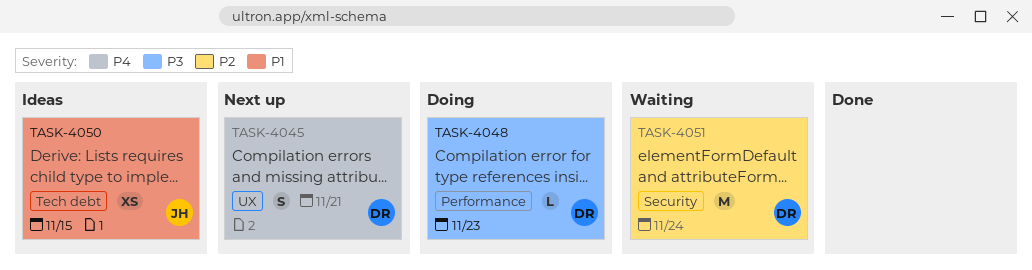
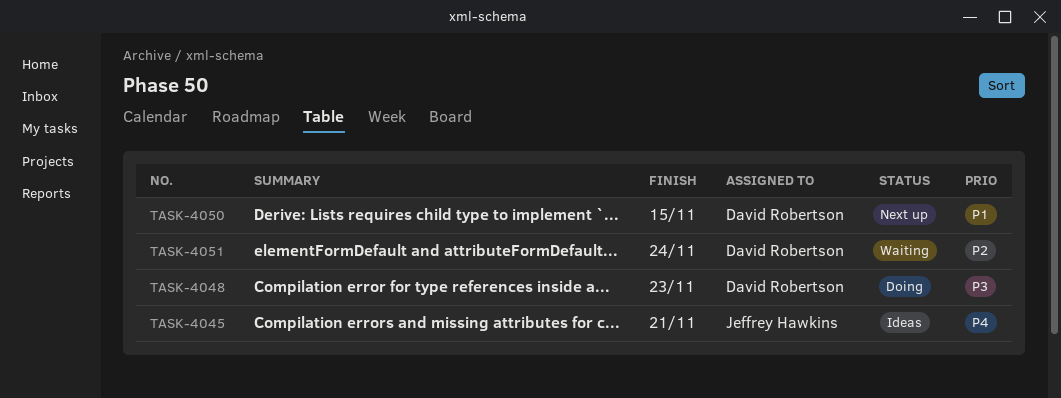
TASK-4045, status: Next up -> Ideas
TASK-4045, owner: David Robertson -> Jeffrey Hawkins
TASK-4050, status: Ideas -> Next up
TASK-4050, owner: Jeffrey Hawkins -> David Robertson

